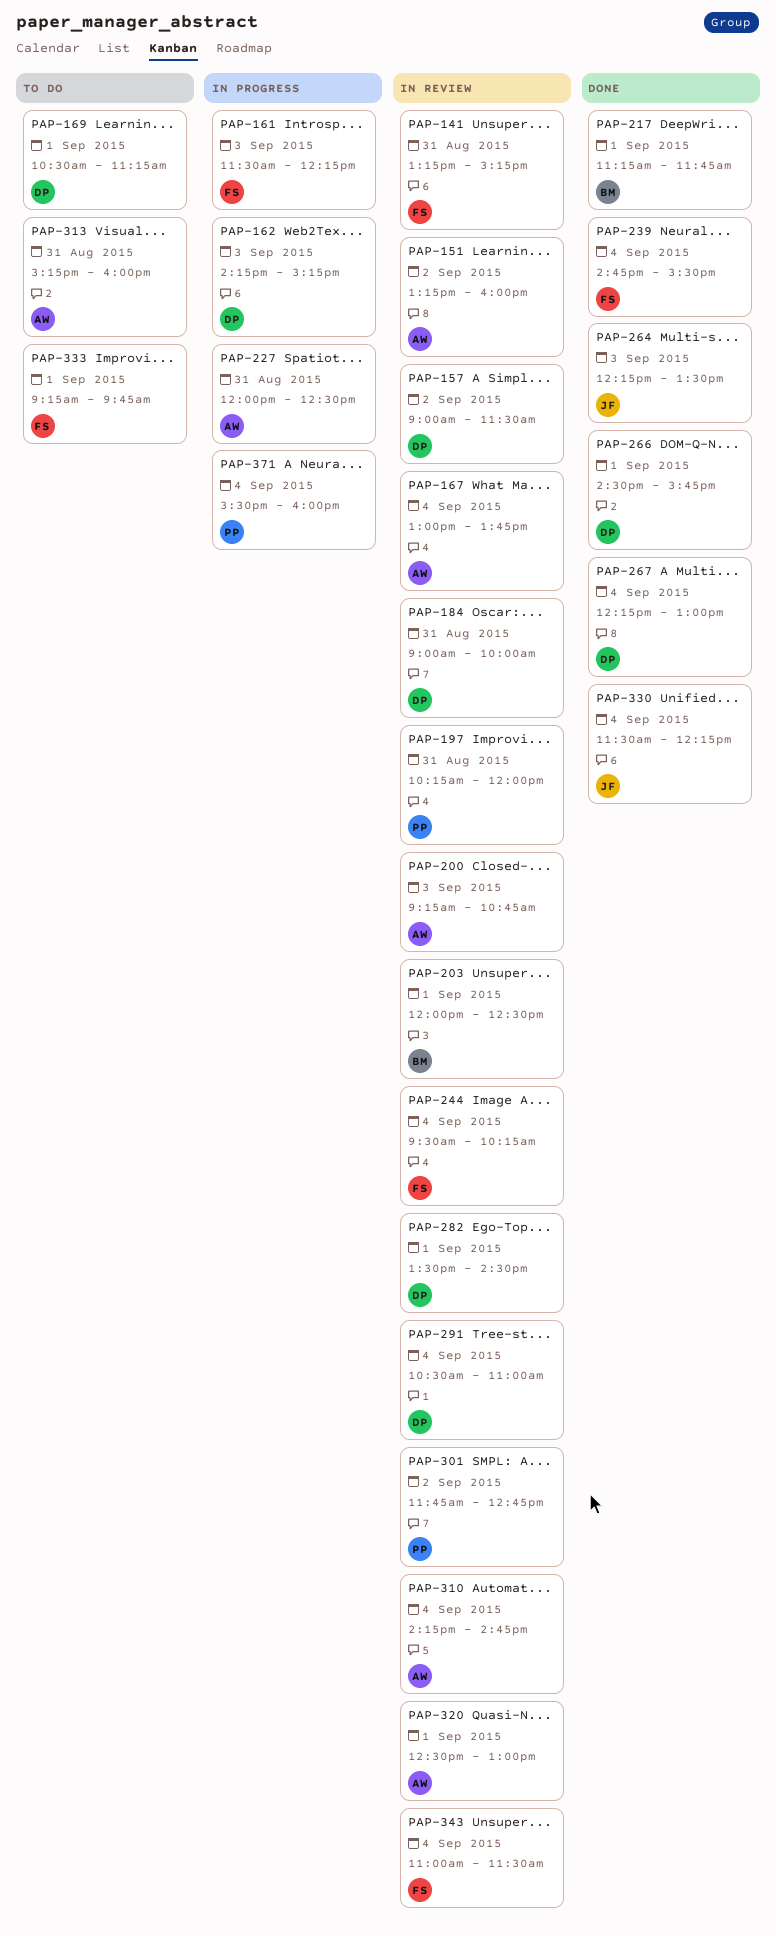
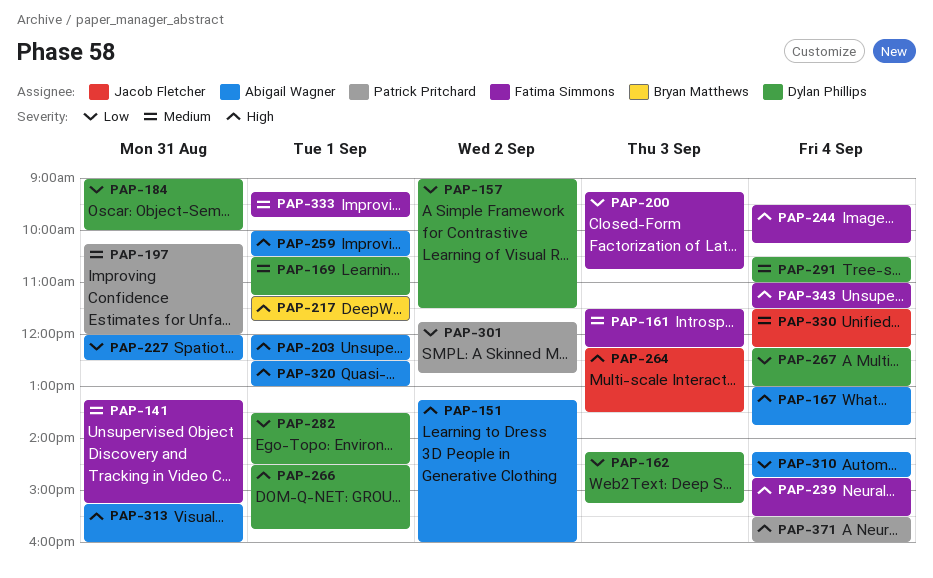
PAP-200, owner: Abigail Wagner -> Fatima Simmons
PAP-203, owner: Bryan Matthews -> Abigail Wagner
PAP-259: none -> present

